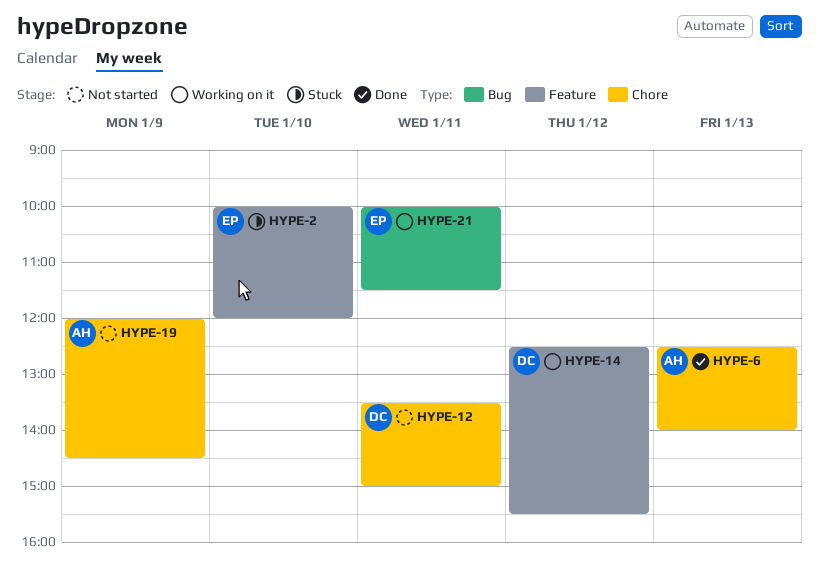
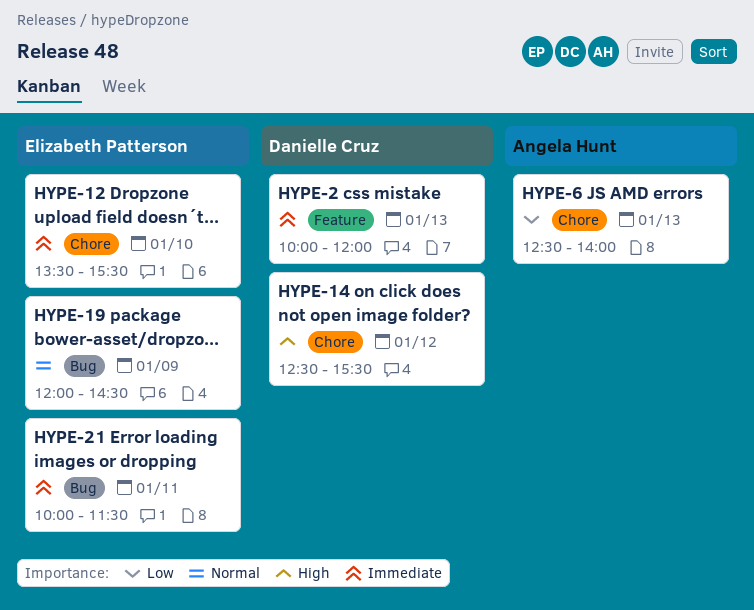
HYPE-2, owner: Elizabeth Patterson -> Danielle Cruz
HYPE-2, day: Jan 10 -> Jan 13
HYPE-12, owner: Danielle Cruz -> Elizabeth Patterson
HYPE-12, day: Jan 11 -> Jan 10
HYPE-12, ends: 15:00 -> 15:30
HYPE-14, label: Feature -> Chore
HYPE-19, owner: Angela Hunt -> Elizabeth Patterson
HYPE-19, label: Chore -> Bug

